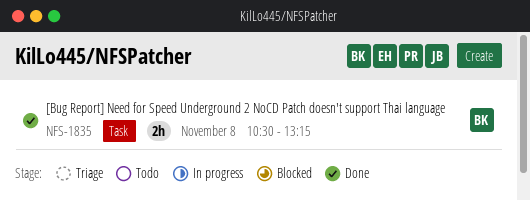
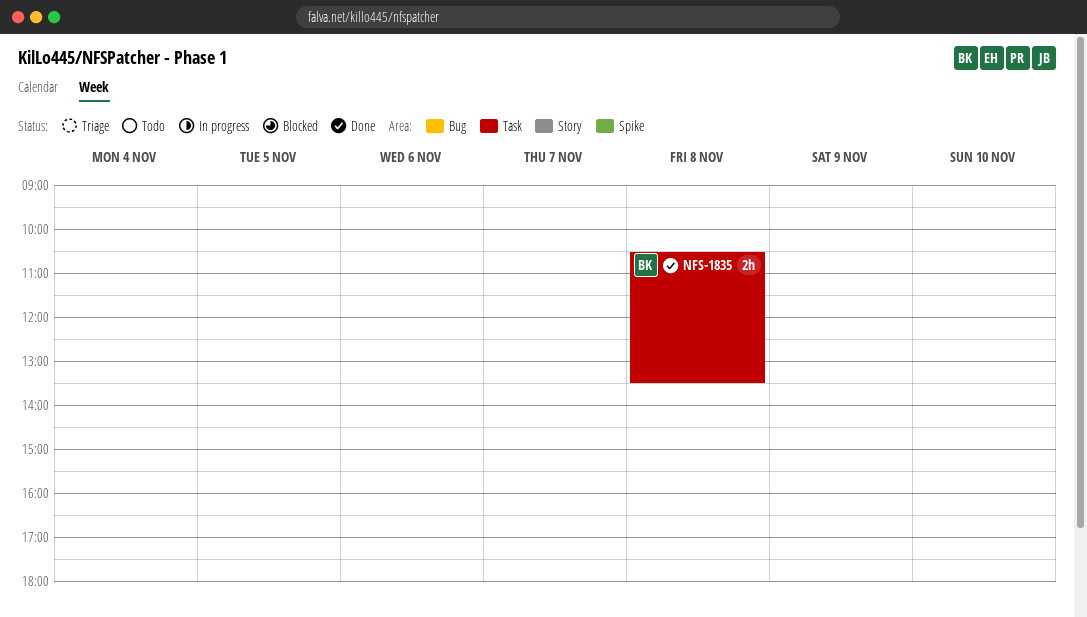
NFS-1835, ends: 13:15 -> 13:30

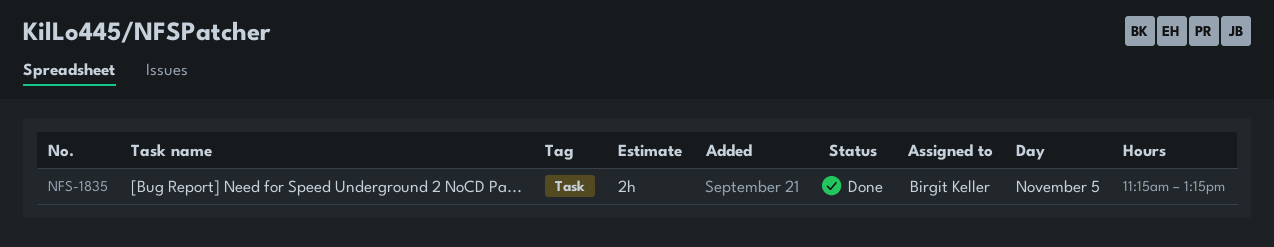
NFS-1835, day: Nov 8 -> Nov 5
NFS-1835, begins: 10:30 -> 11:15
NFS-1835, ends: 13:30 -> 13:15

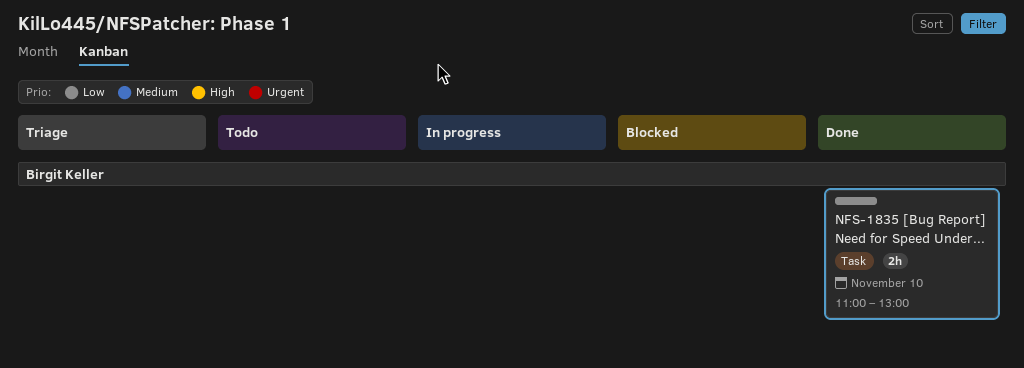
NFS-1835, day: Nov 5 -> Nov 10
NFS-1835, begins: 11:15 -> 11:00
NFS-1835, ends: 13:15 -> 13:00

